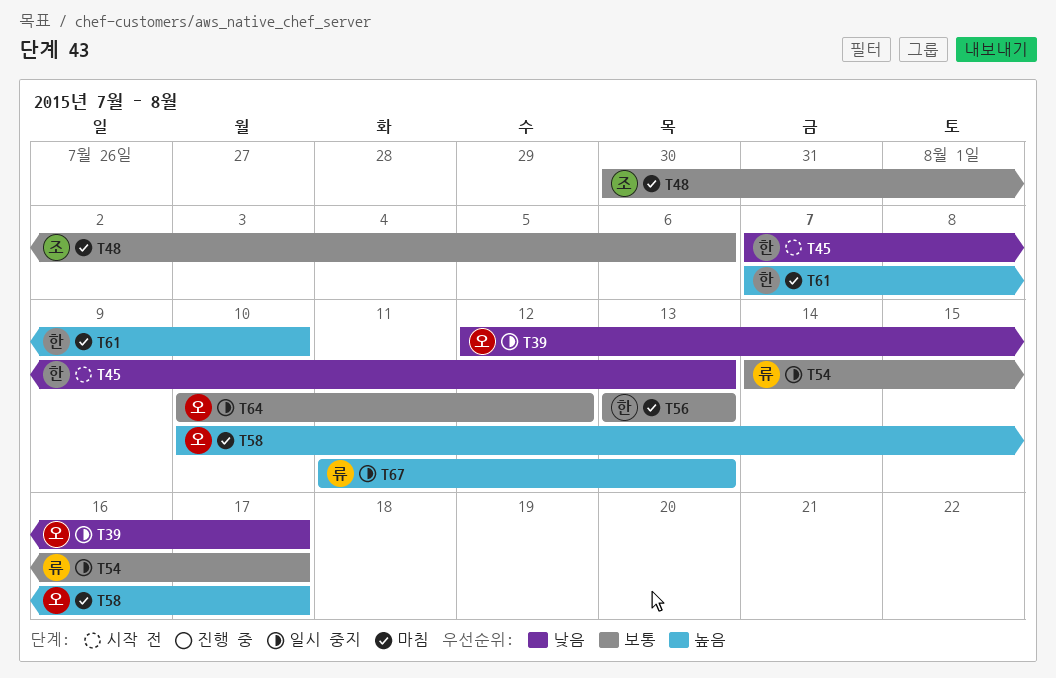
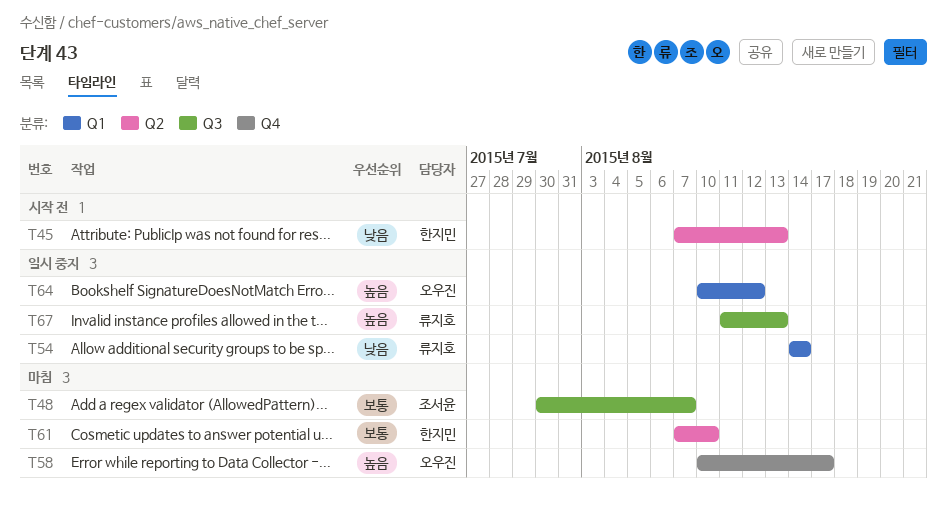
T39: present -> none
T48, due: Aug 6 -> Aug 7
T54, priority: 보통 -> 낮음
T54, due: Aug 17 -> Aug 14
T56: present -> none
T61, priority: 높음 -> 보통
T64, priority: 보통 -> 높음

